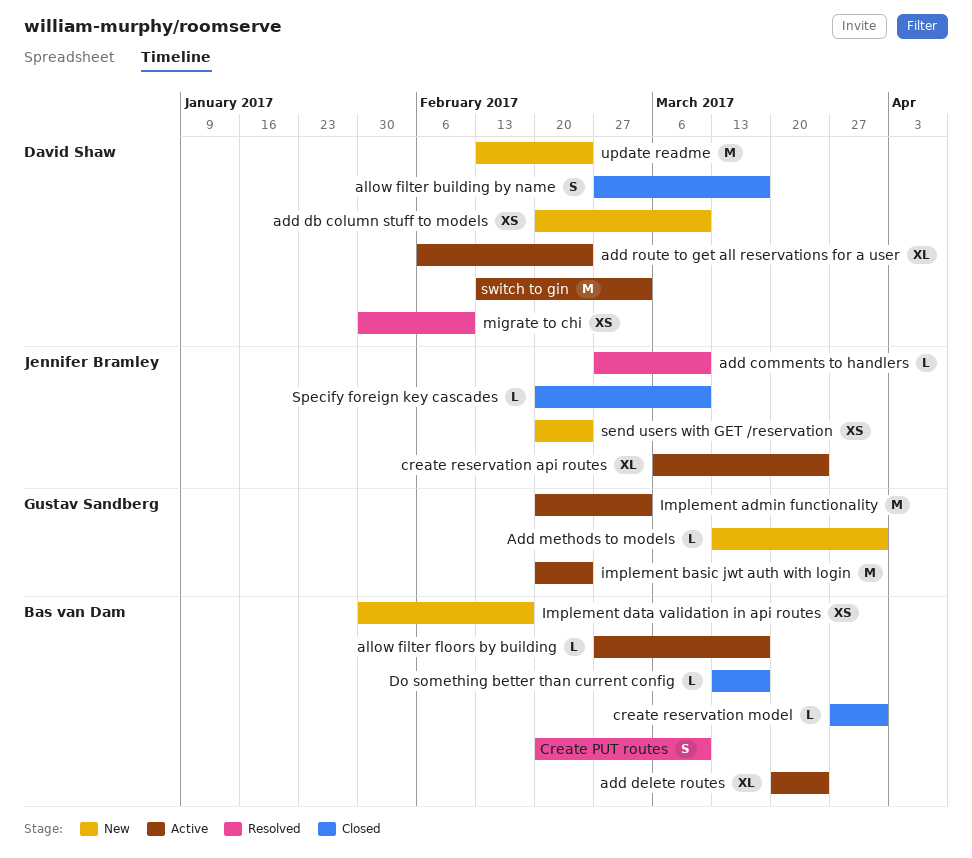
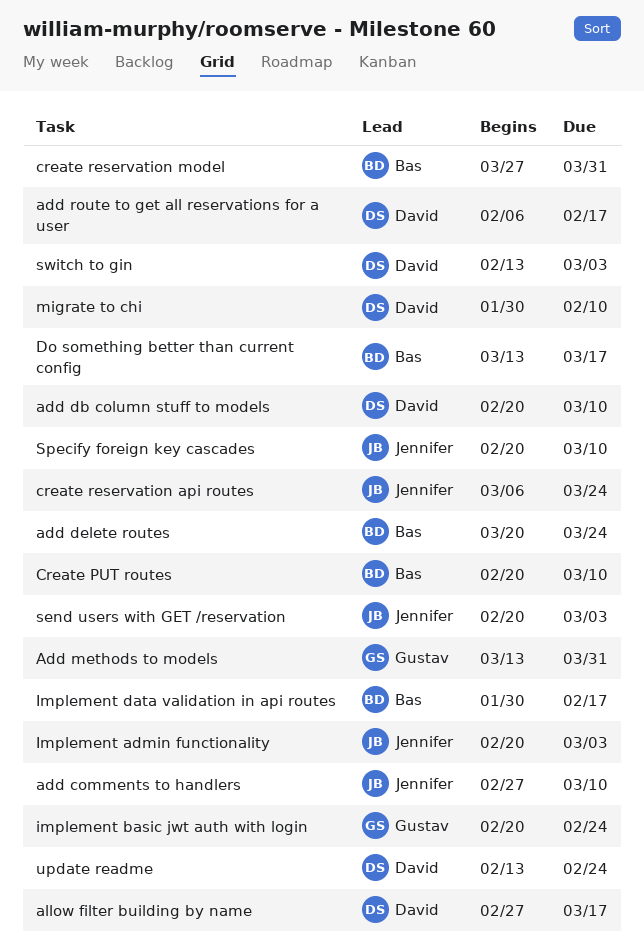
add route to get all reservations for a user, due: Feb 24 -> Feb 17
allow filter floors by building: present -> none
Implement admin functionality, owner: Gustav Sandberg -> Jennifer Bramley
send users with GET /reservation, due: Feb 24 -> Mar 3

